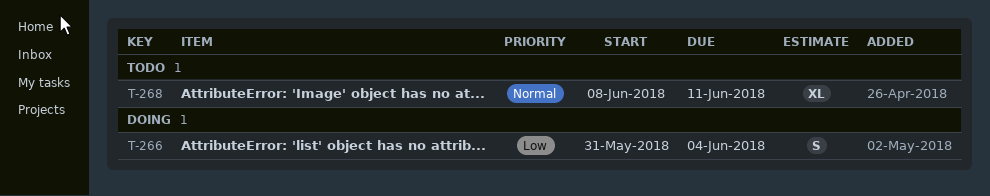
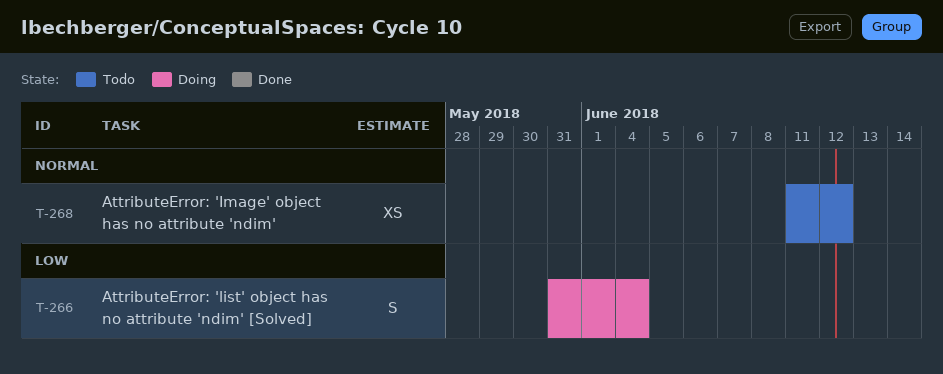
T-268, estimate: XL -> XS
T-268, start: Jun 8 -> Jun 11
T-268, due: Jun 11 -> Jun 12

